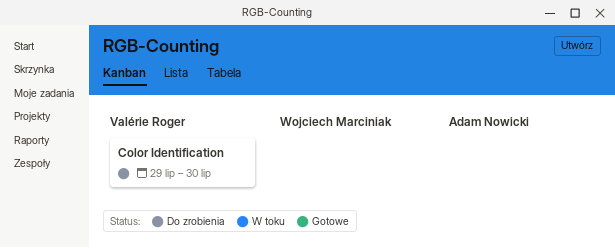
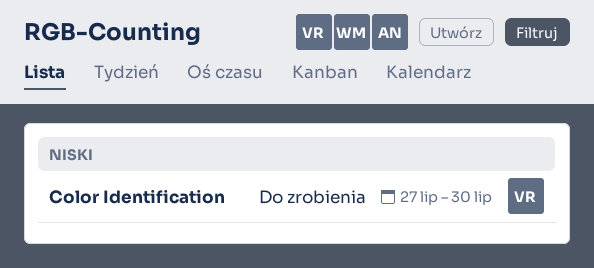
Color Identification, start: Jul 29 -> Jul 27

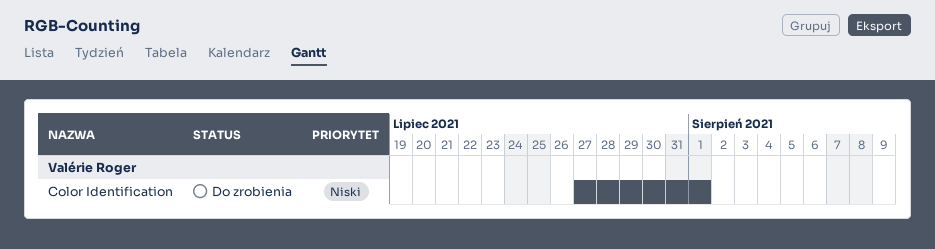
Color Identification, due: Jul 30 -> Aug 1

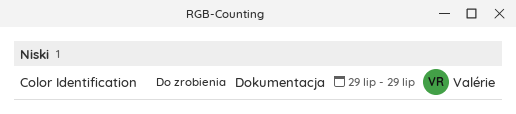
Color Identification, start: Jul 27 -> Jul 29
Color Identification, due: Aug 1 -> Jul 29

